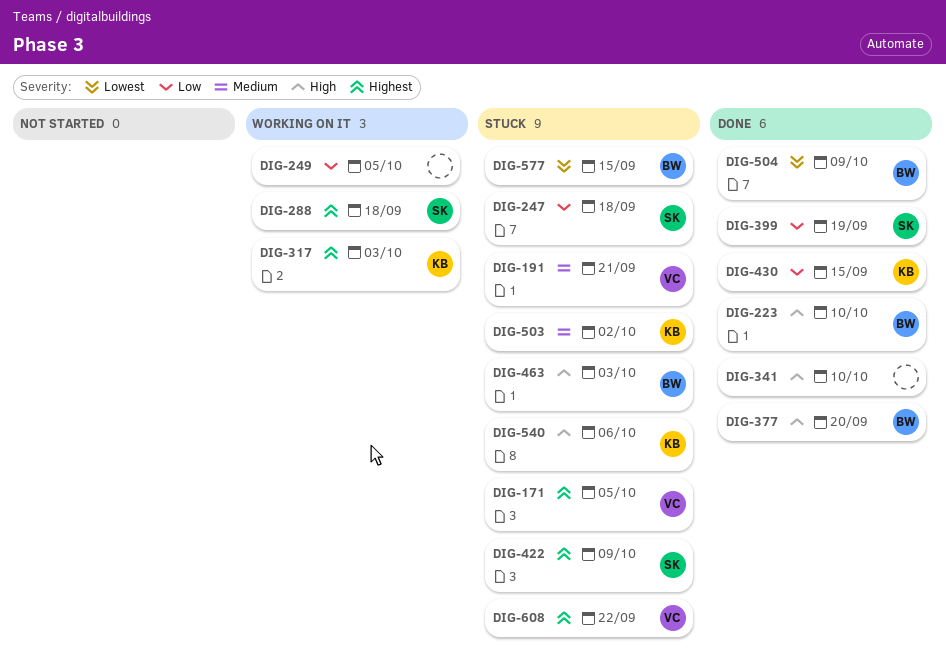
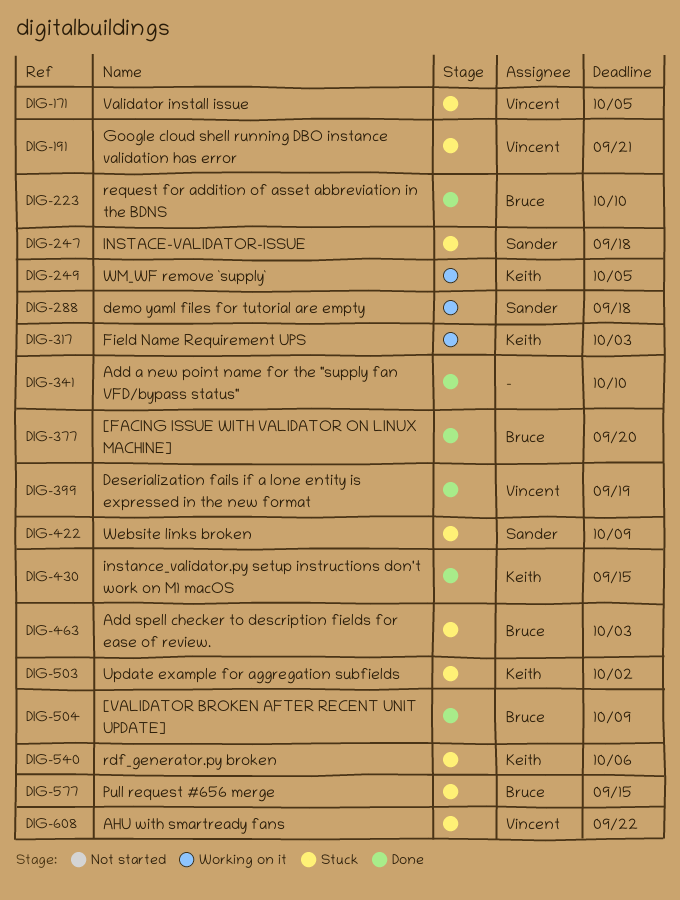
DIG-249, owner: none -> Keith
DIG-399, owner: Sander -> Vincent

